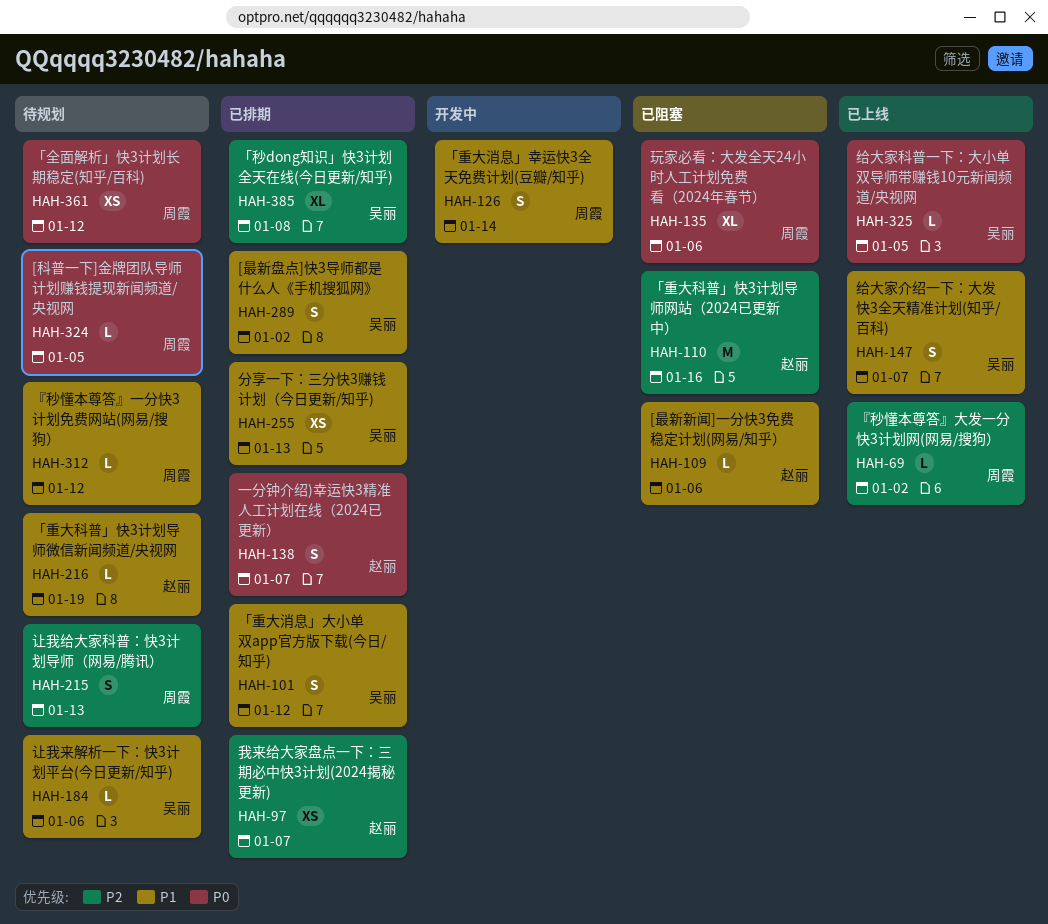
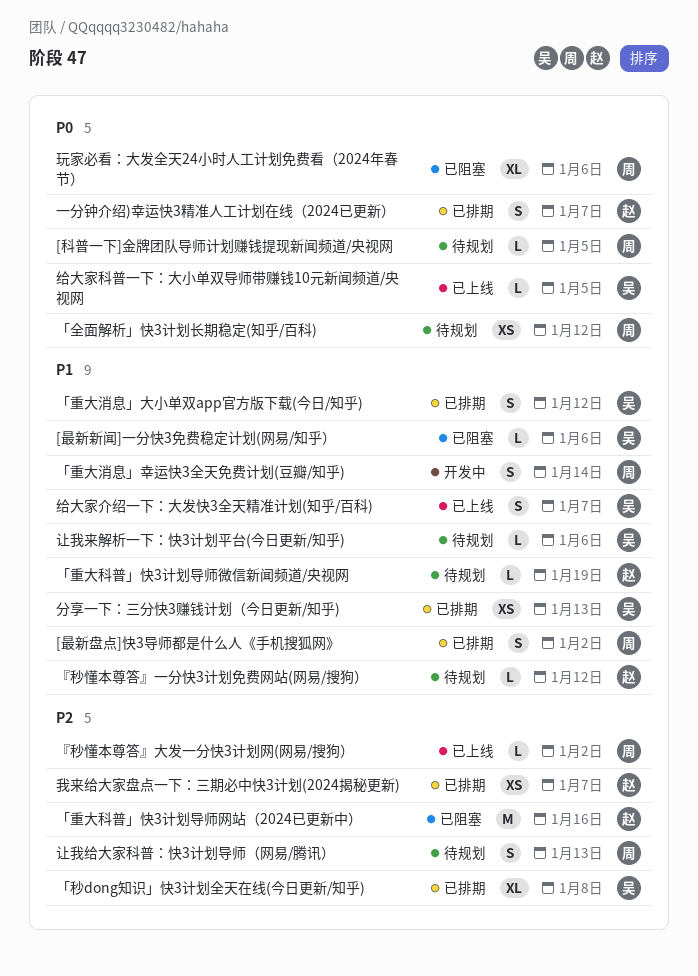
[最新新闻]一分快3免费稳定计划(网易/知乎）, owner: 赵丽 -> 吴丽
[最新盘点]快3导师都是什么人《手机搜狐网》, owner: 吴丽 -> 周霞
『秒懂本尊答』一分快3计划免费网站(网易/搜狗）, owner: 周霞 -> 赵丽

